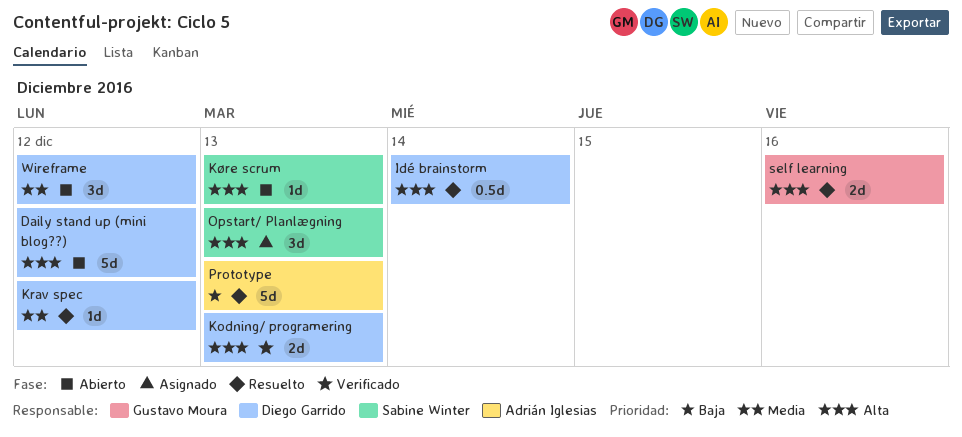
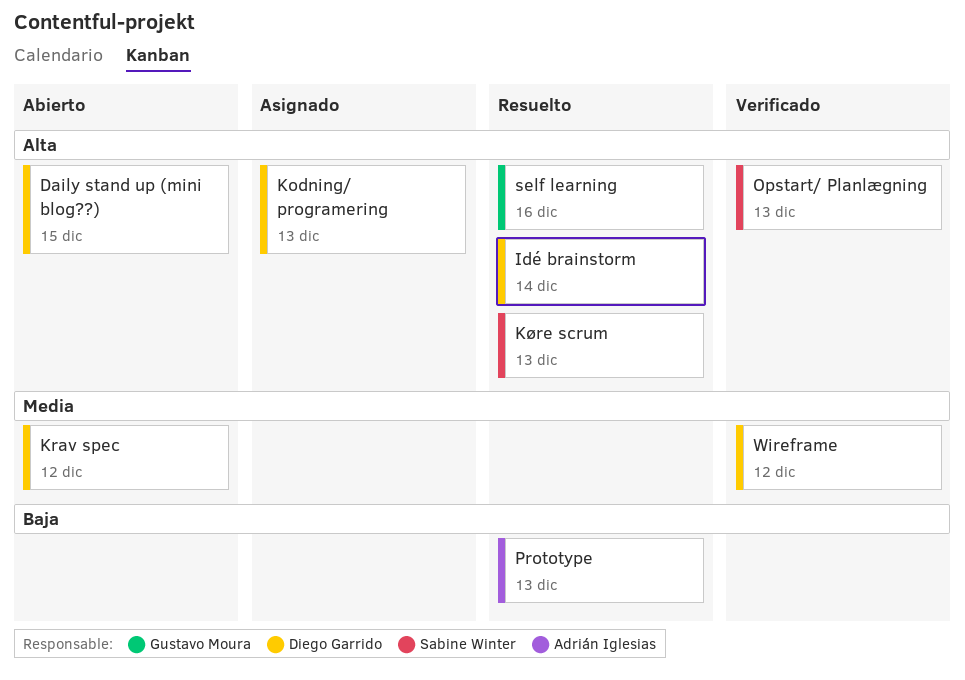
Daily stand up (mini blog??), due: Dec 12 -> Dec 15
Kodning/ programering, status: Verificado -> Asignado
Krav spec, status: Resuelto -> Abierto
Køre scrum, status: Abierto -> Resuelto
Opstart/ Planlægning, status: Asignado -> Verificado
Wireframe, status: Abierto -> Verificado

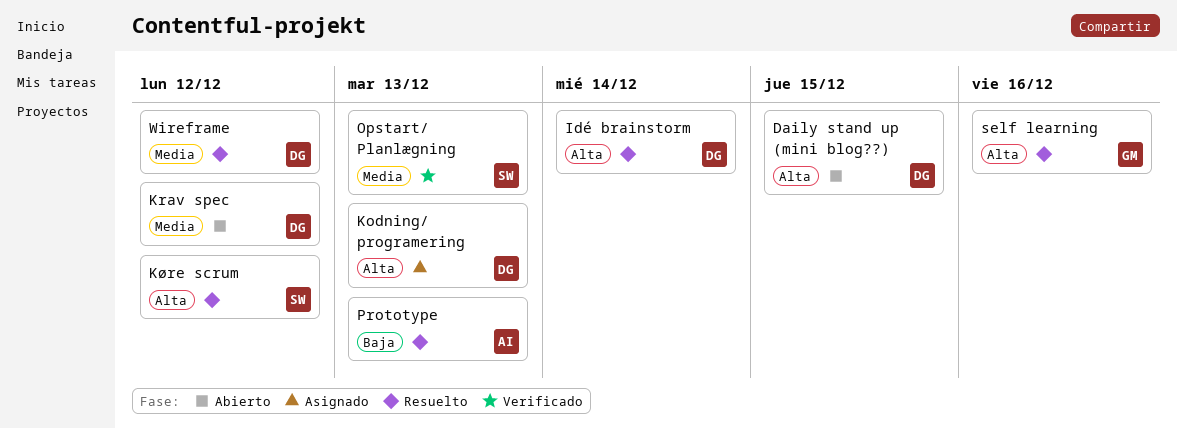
Køre scrum, due: Dec 13 -> Dec 12
Opstart/ Planlægning, priority: Alta -> Media
Wireframe, status: Verificado -> Resuelto

